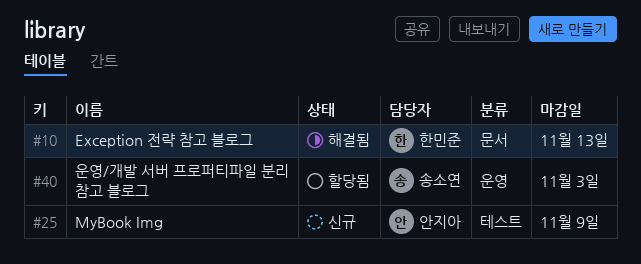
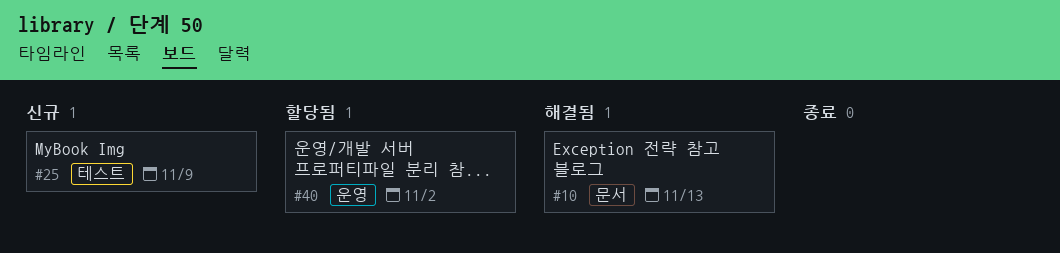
#40, due: Nov 3 -> Nov 2

